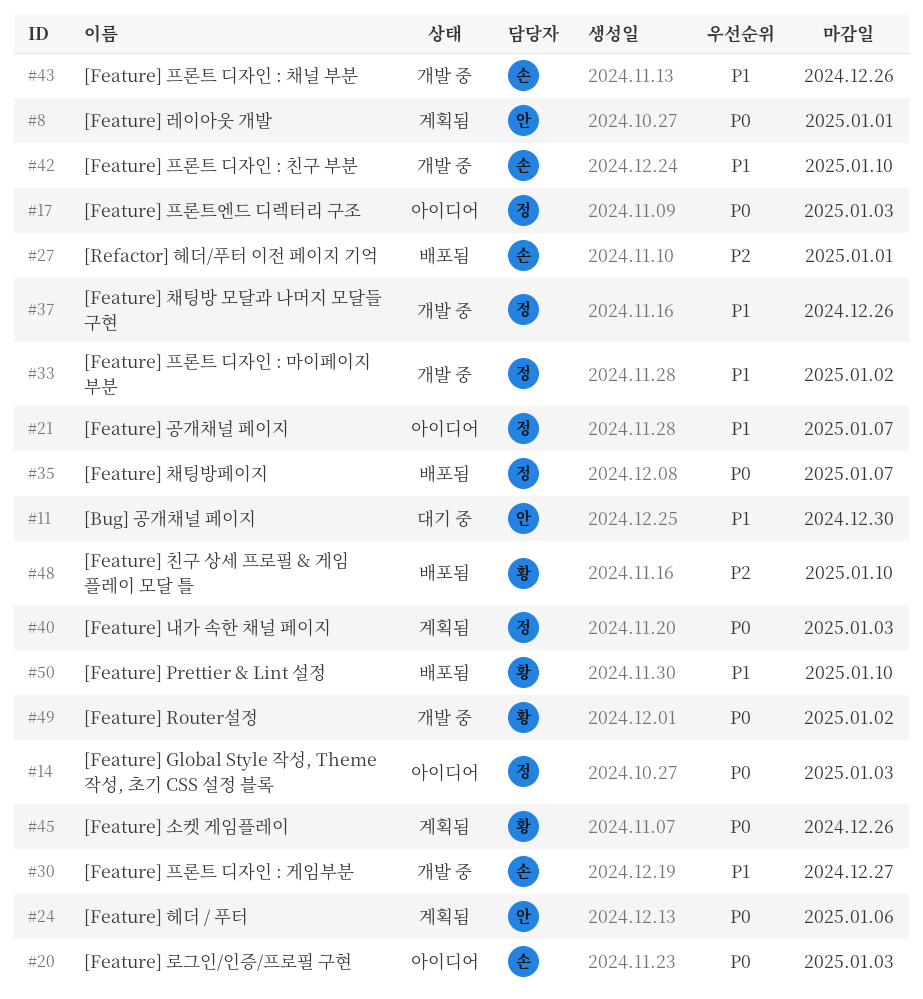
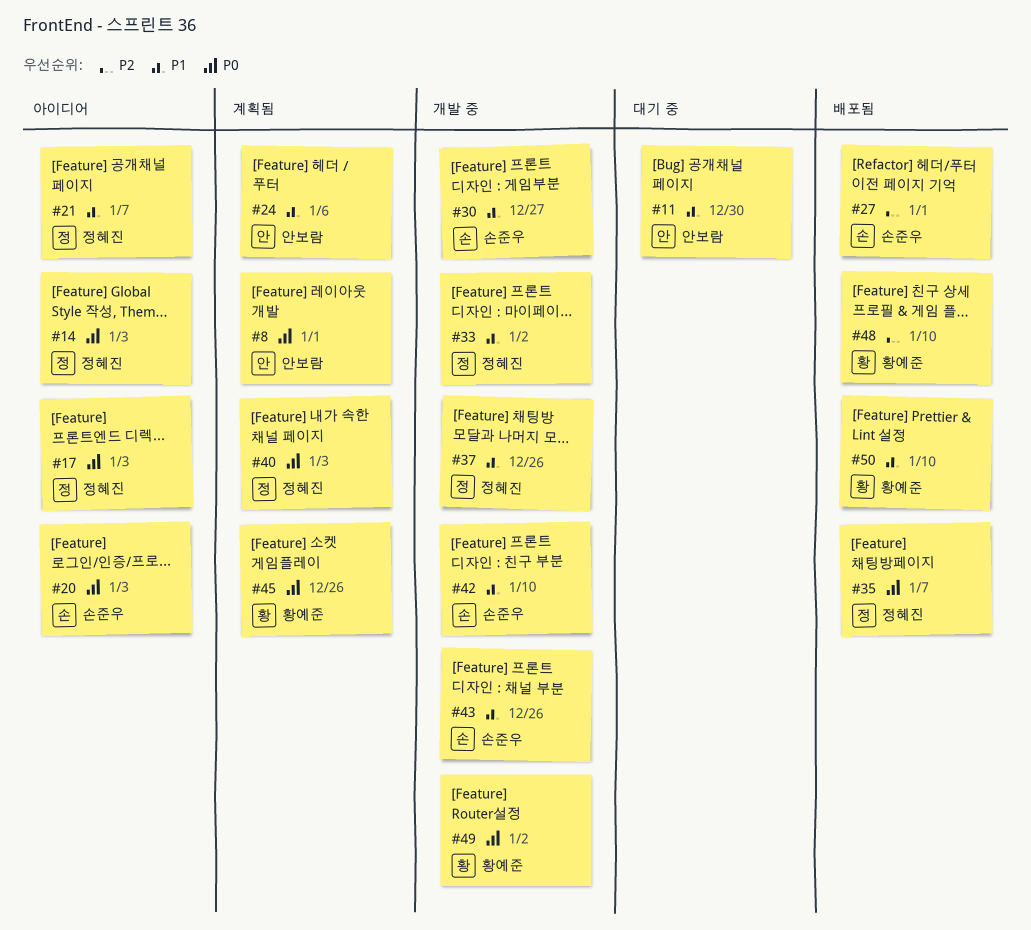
#24, priority: P0 -> P1

